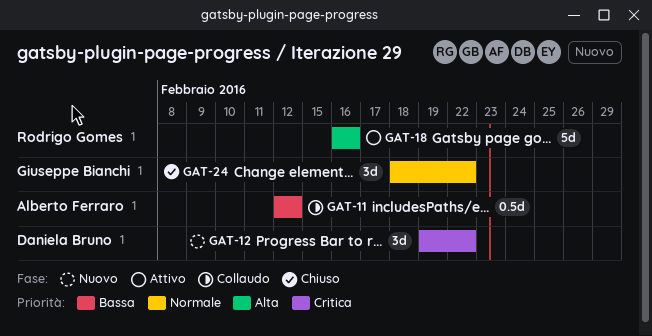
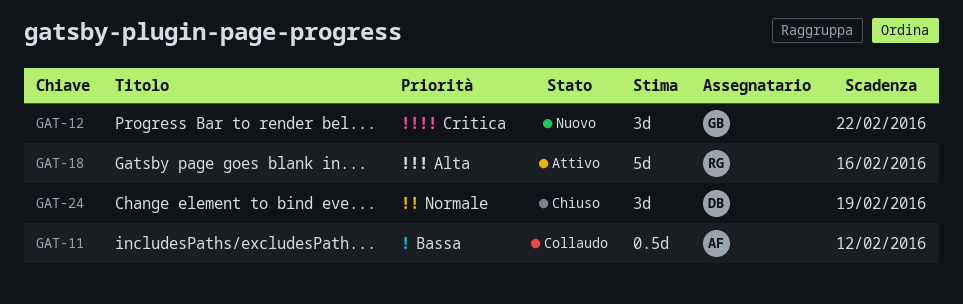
GAT-12, owner: Daniela Bruno -> Giuseppe Bianchi
GAT-24, owner: Giuseppe Bianchi -> Daniela Bruno
GAT-24, due: Feb 22 -> Feb 19

